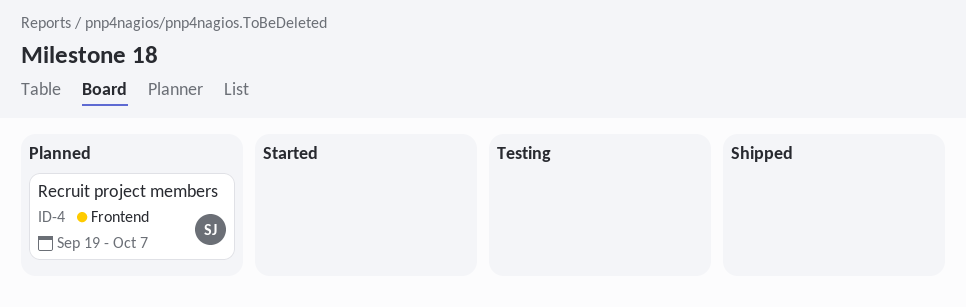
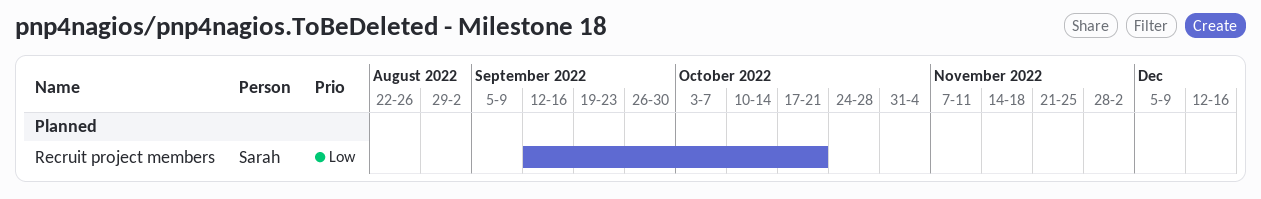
Recruit project members, start: Sep 19 -> Sep 12
Recruit project members, due: Oct 7 -> Oct 21

